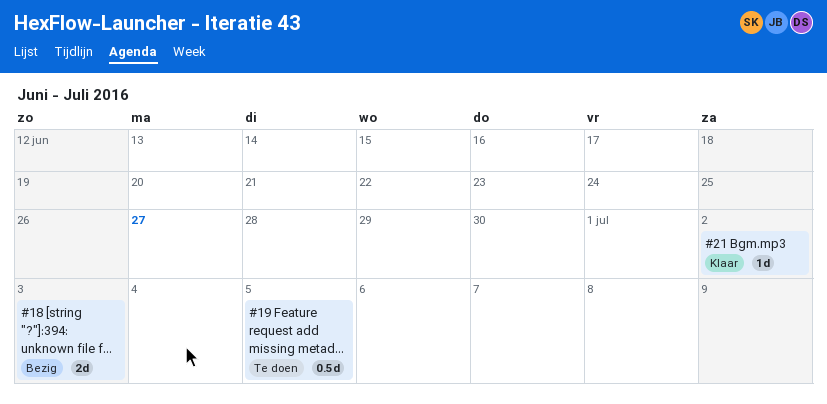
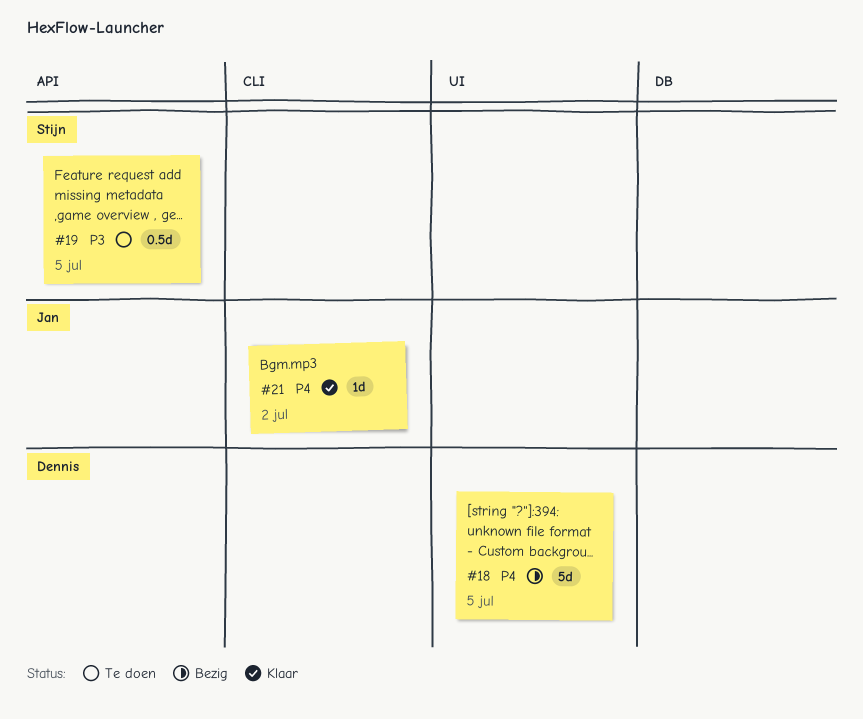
#18, estimate: 2d -> 5d
#18, due: Jul 3 -> Jul 5

